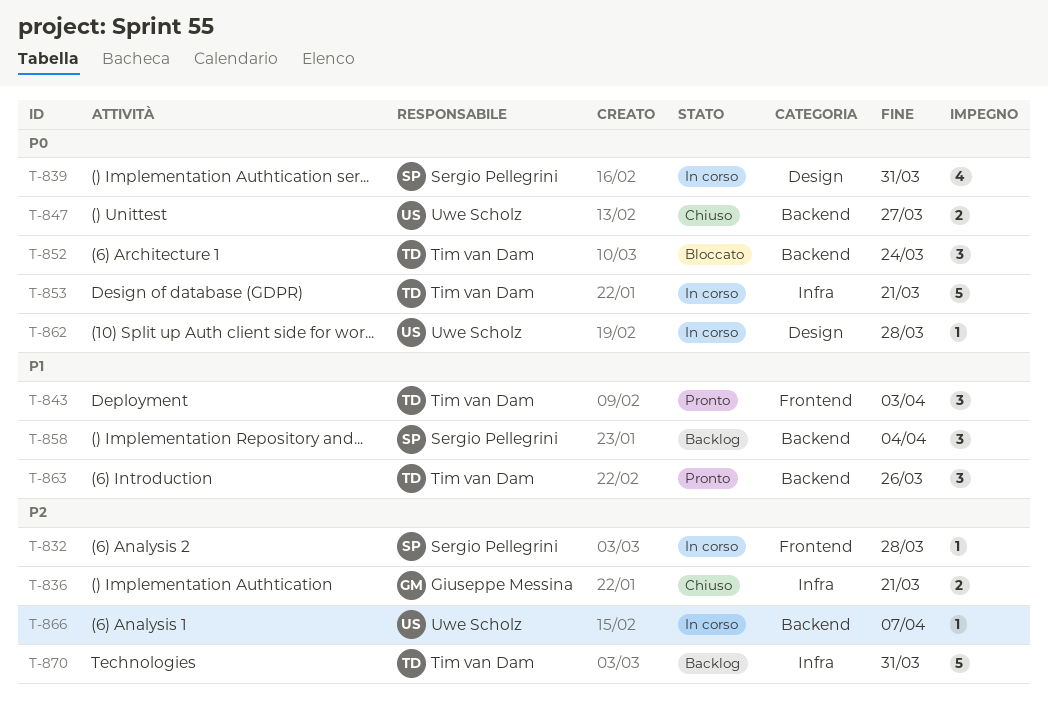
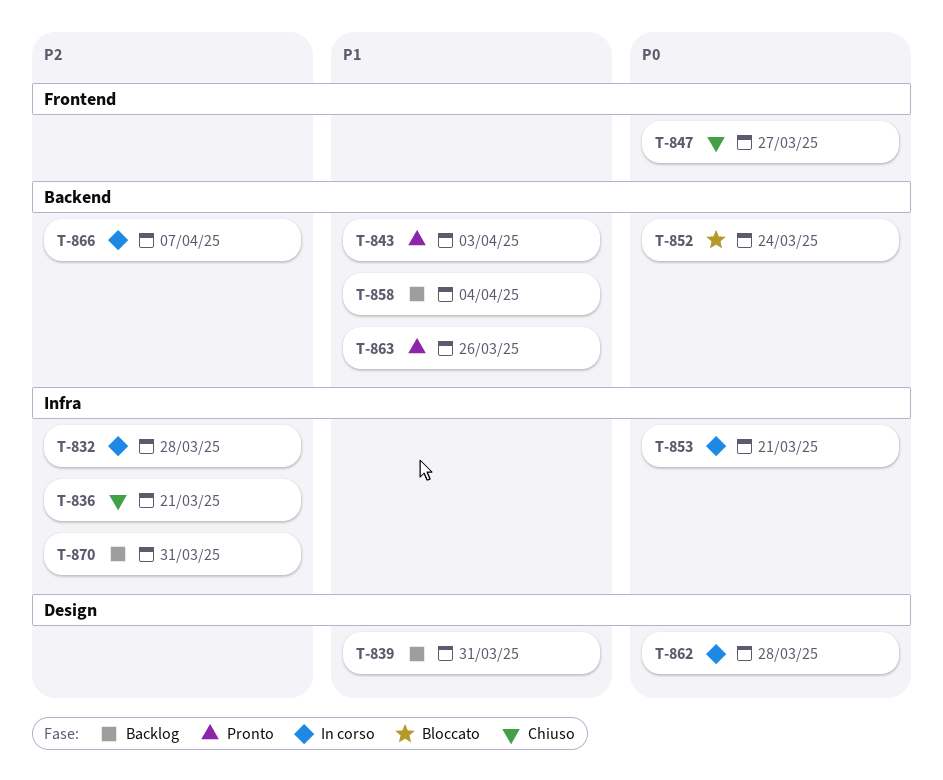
T-832, label: Frontend -> Infra
T-839, status: In corso -> Backlog
T-839, priority: P0 -> P1
T-843, label: Frontend -> Backend
T-847, label: Backend -> Frontend

